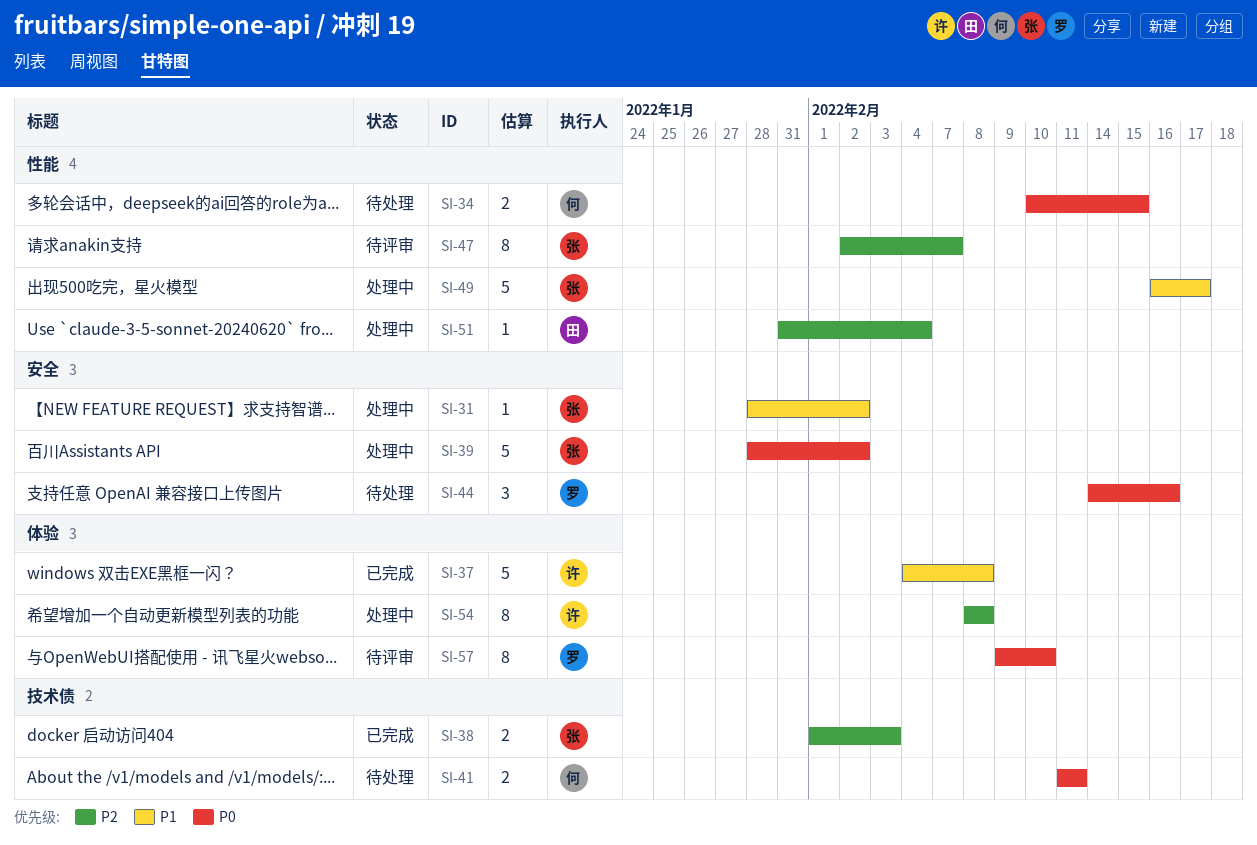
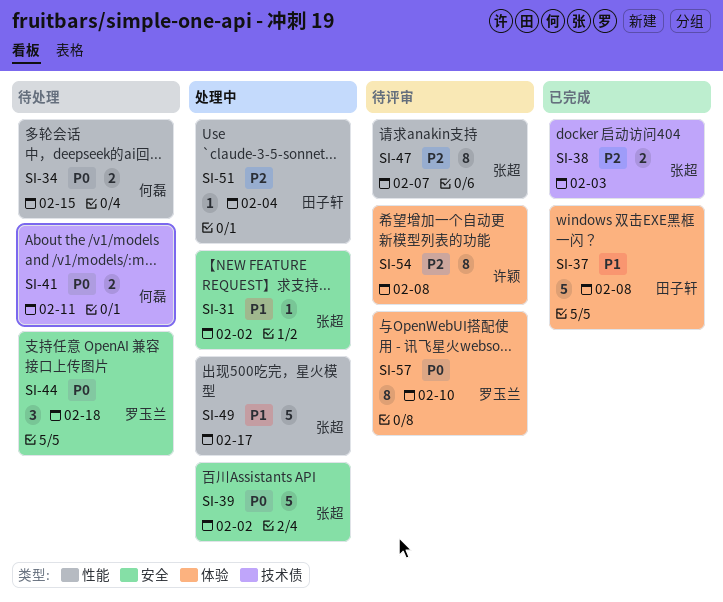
SI-37, owner: 许颖 -> 田子轩
SI-44, due: Feb 16 -> Feb 18
SI-54, status: 处理中 -> 待评审

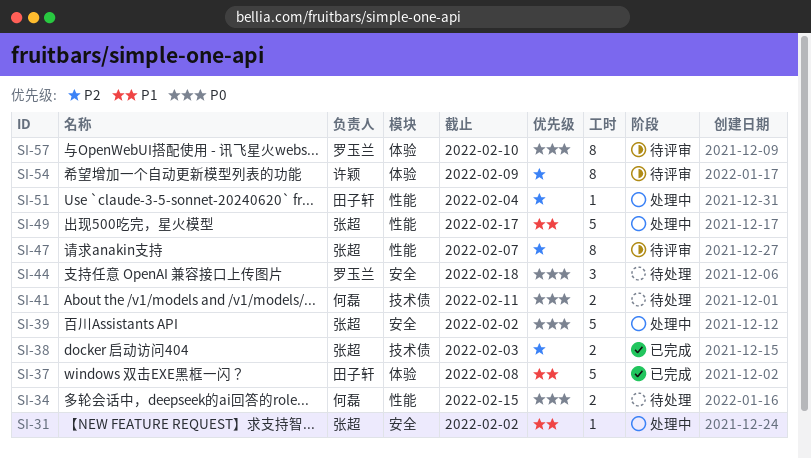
SI-54, due: Feb 8 -> Feb 9

